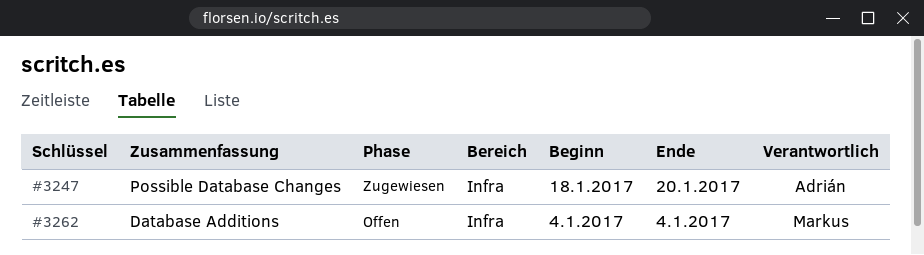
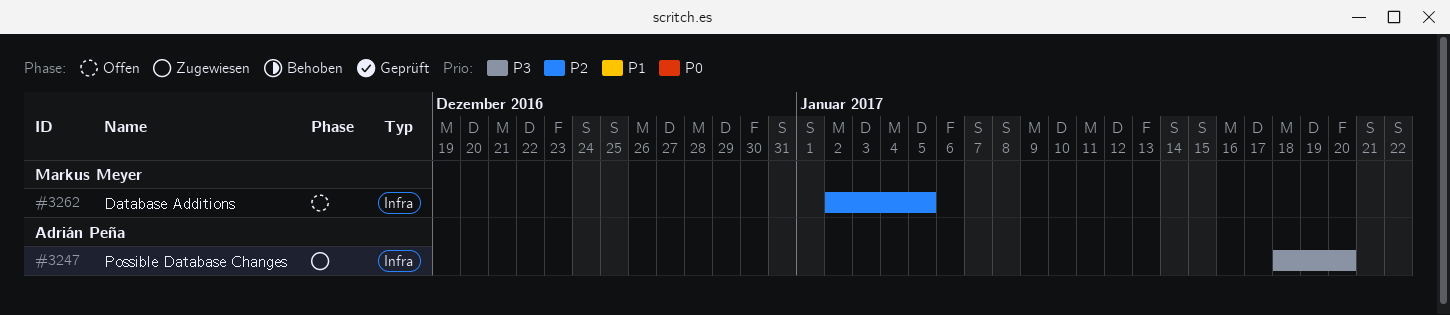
#3262, start: Jan 4 -> Jan 2
#3262, due: Jan 4 -> Jan 5

